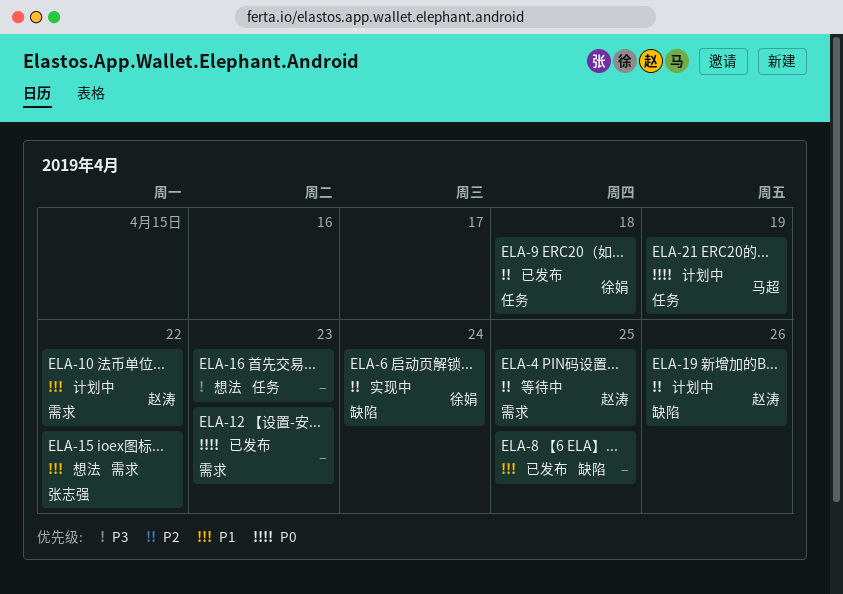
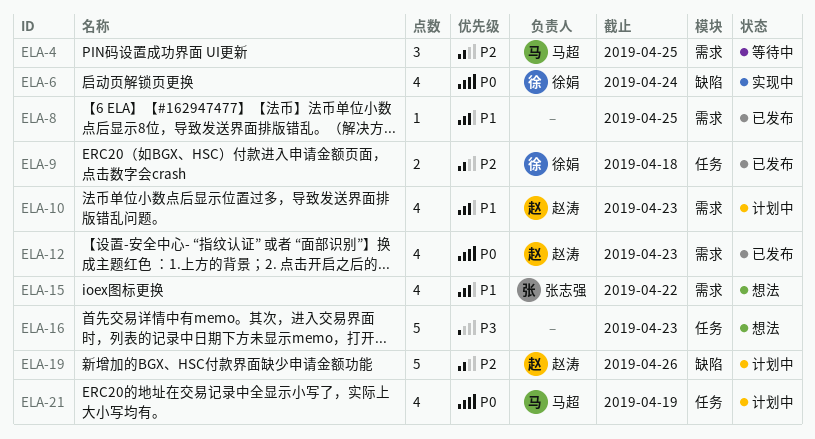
ELA-4, owner: 赵涛 -> 马超
ELA-6, priority: P2 -> P0
ELA-8, label: 缺陷 -> 需求
ELA-10, due: Apr 22 -> Apr 23
ELA-12, owner: none -> 赵涛

